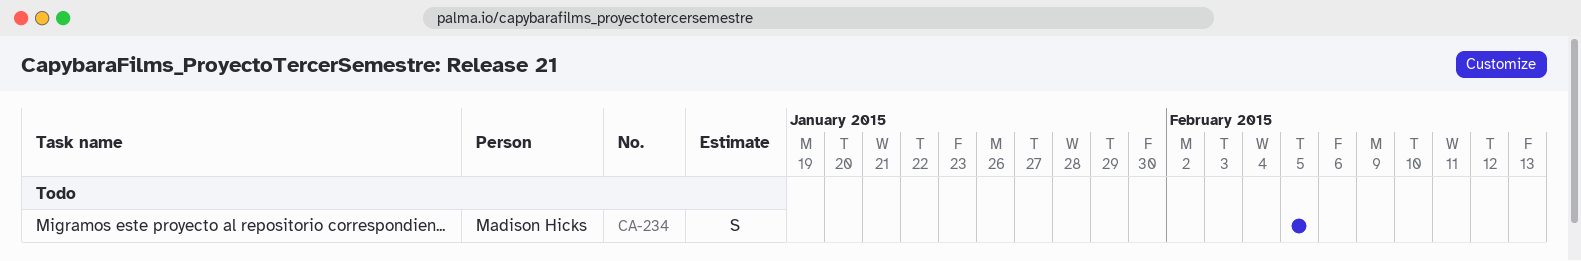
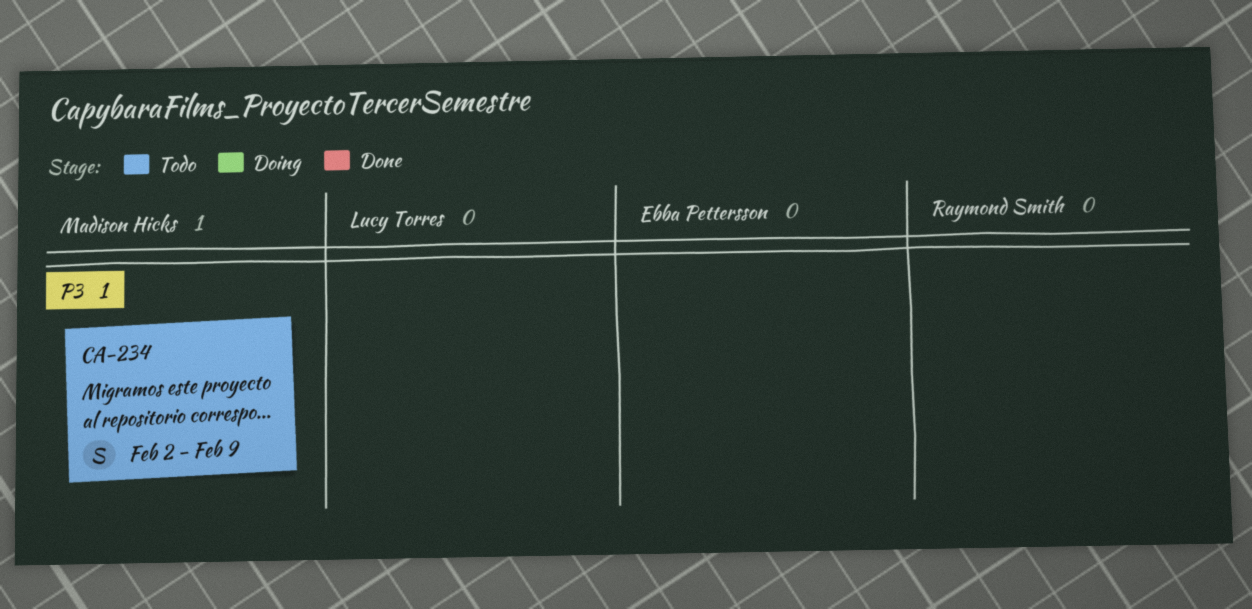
CA-234, start: Feb 5 -> Feb 2
CA-234, due: Feb 5 -> Feb 9

